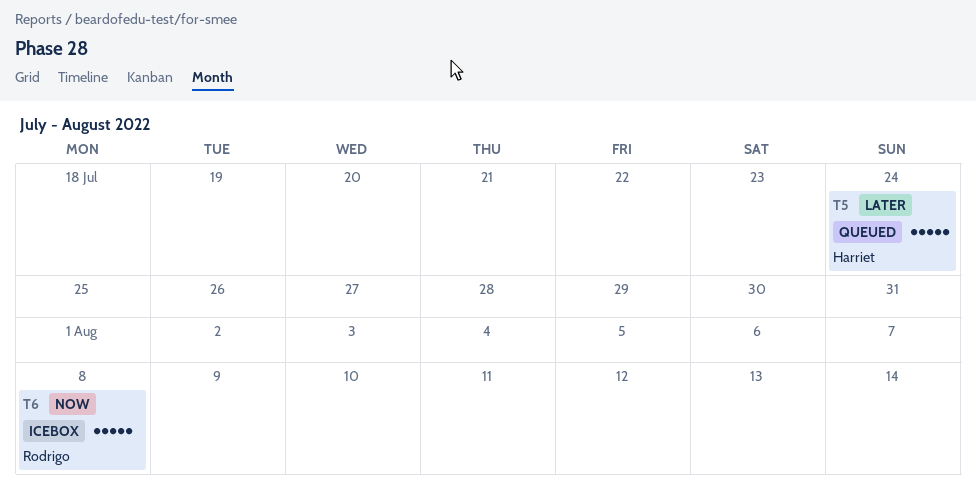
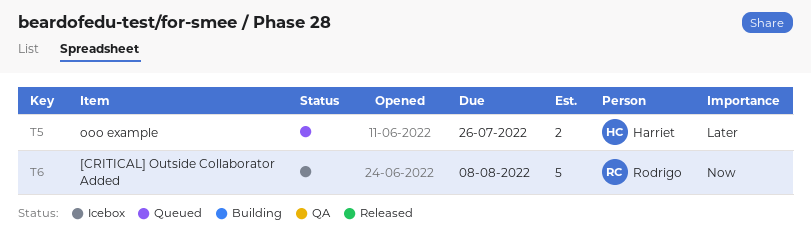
T5, estimate: 5 -> 2
T5, due: Jul 24 -> Jul 26

